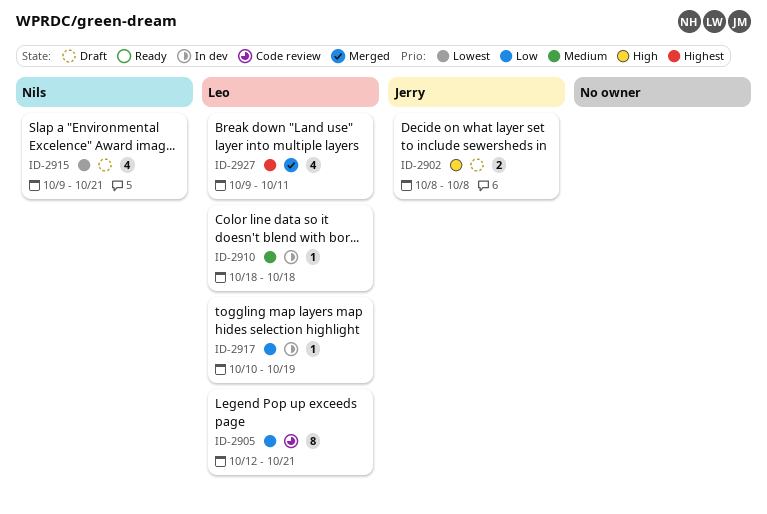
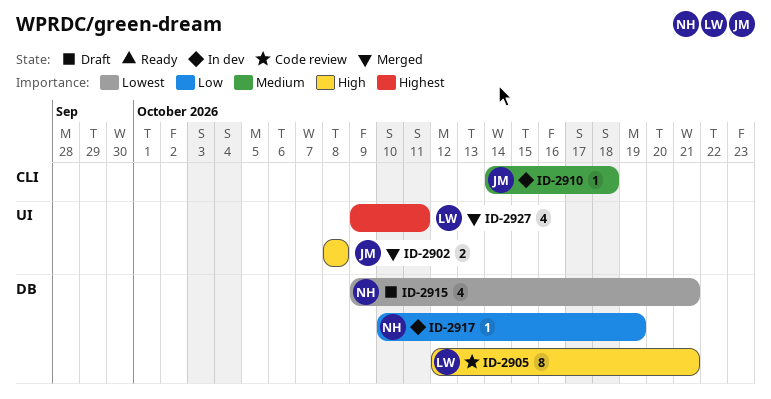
ID-2902, status: Draft -> Merged
ID-2905, priority: Low -> High
ID-2910, owner: Leo -> Jerry
ID-2910, start: Oct 18 -> Oct 14
ID-2917, owner: Leo -> Nils

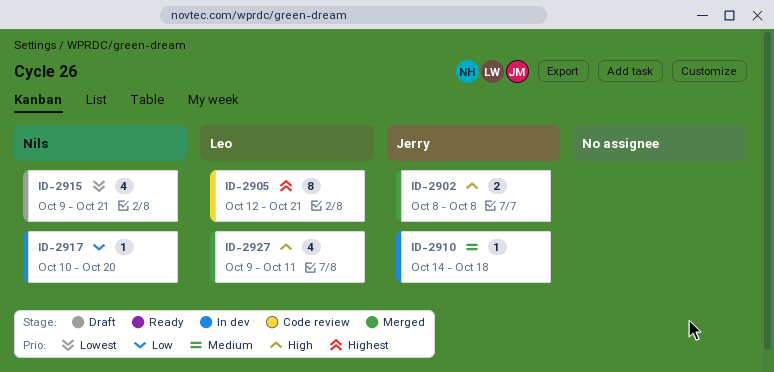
ID-2905, priority: High -> Highest
ID-2917, due: Oct 19 -> Oct 20
ID-2927, priority: Highest -> High

